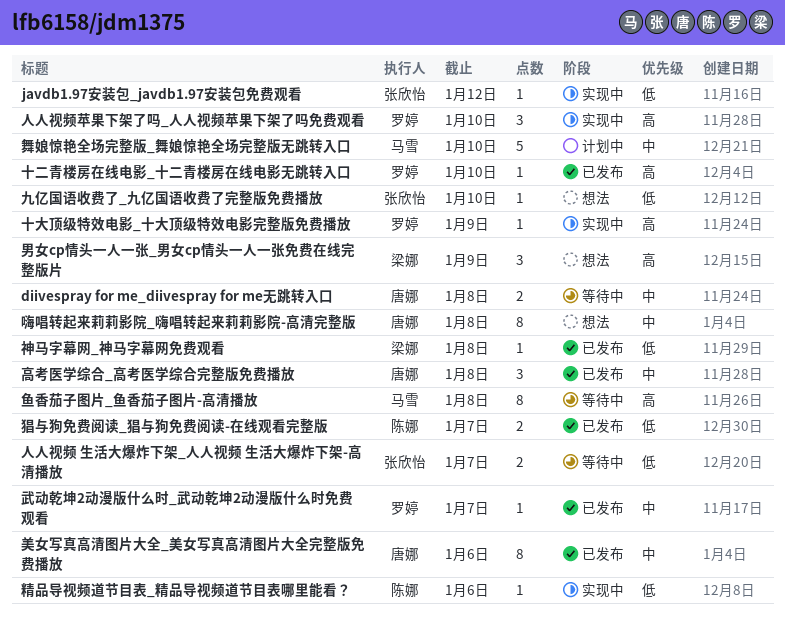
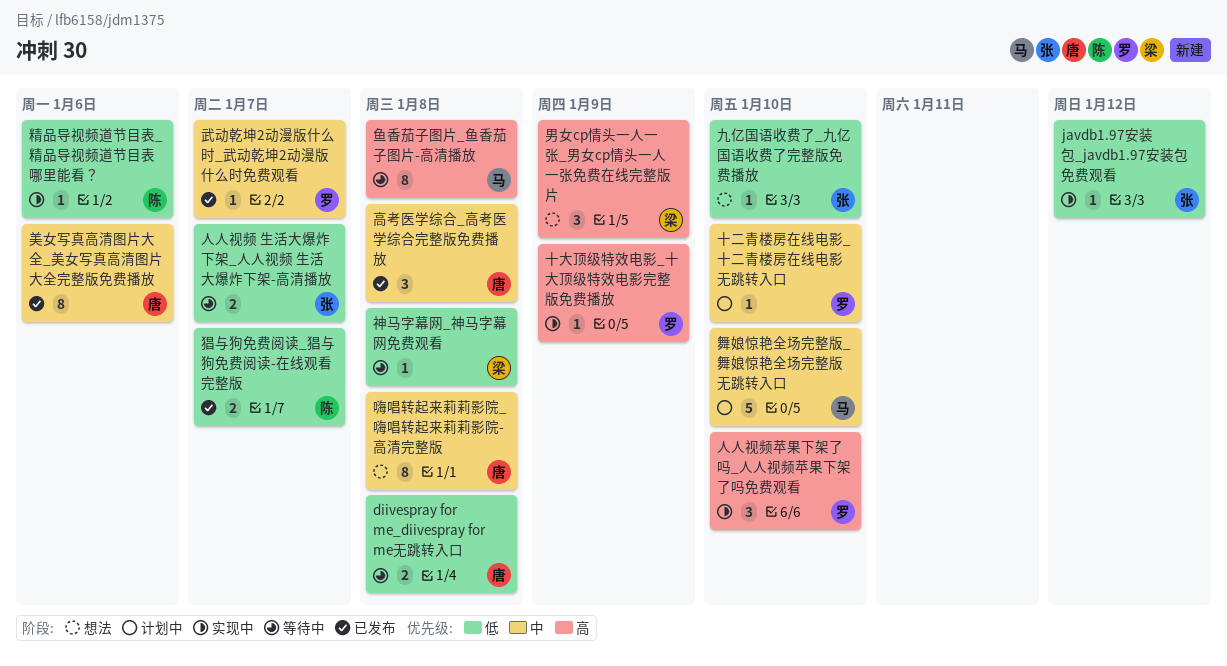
diivespray for me_diivespray for me无跳转入口, priority: 中 -> 低
十二青楼房在线电影_十二青楼房在线电影无跳转入口, status: 已发布 -> 计划中
十二青楼房在线电影_十二青楼房在线电影无跳转入口, priority: 高 -> 中
神马字幕网_神马字幕网免费观看, status: 已发布 -> 等待中

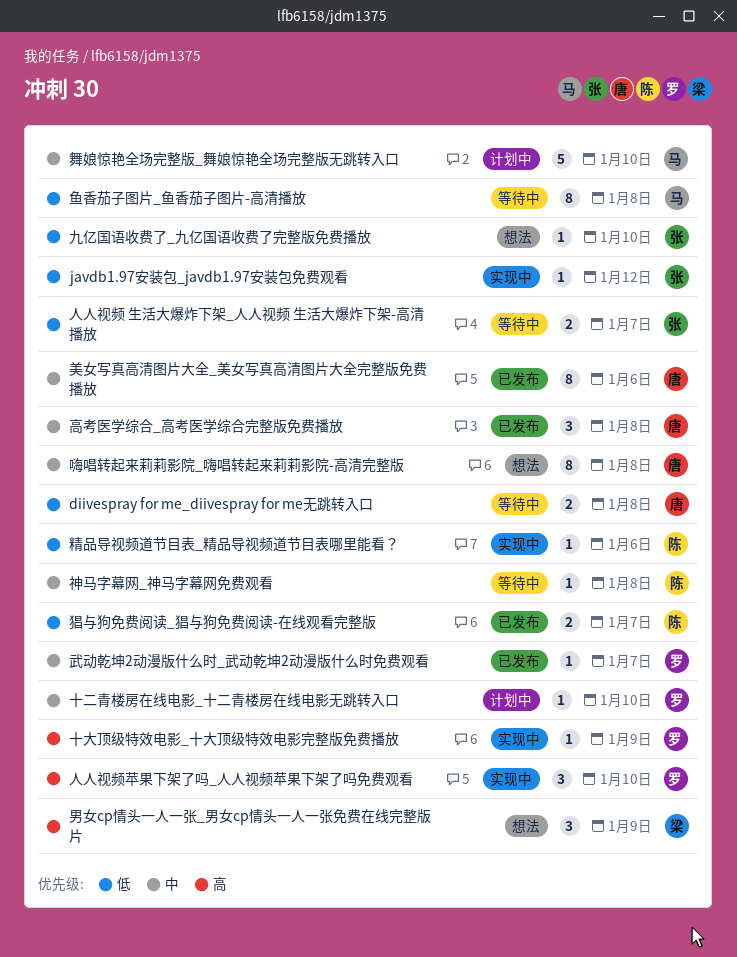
神马字幕网_神马字幕网免费观看, owner: 梁 -> 陈
神马字幕网_神马字幕网免费观看, priority: 低 -> 中
鱼香茄子图片_鱼香茄子图片-高清播放, priority: 高 -> 低

